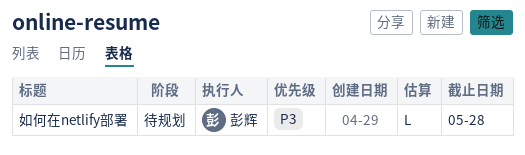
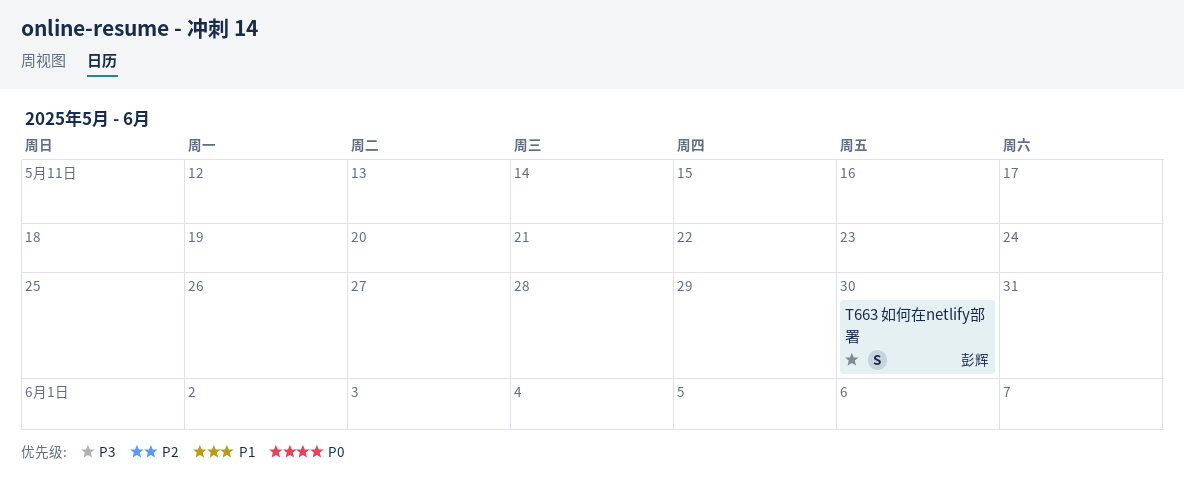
如何在netlify部署, estimate: L -> S
如何在netlify部署, due: May 28 -> May 30

